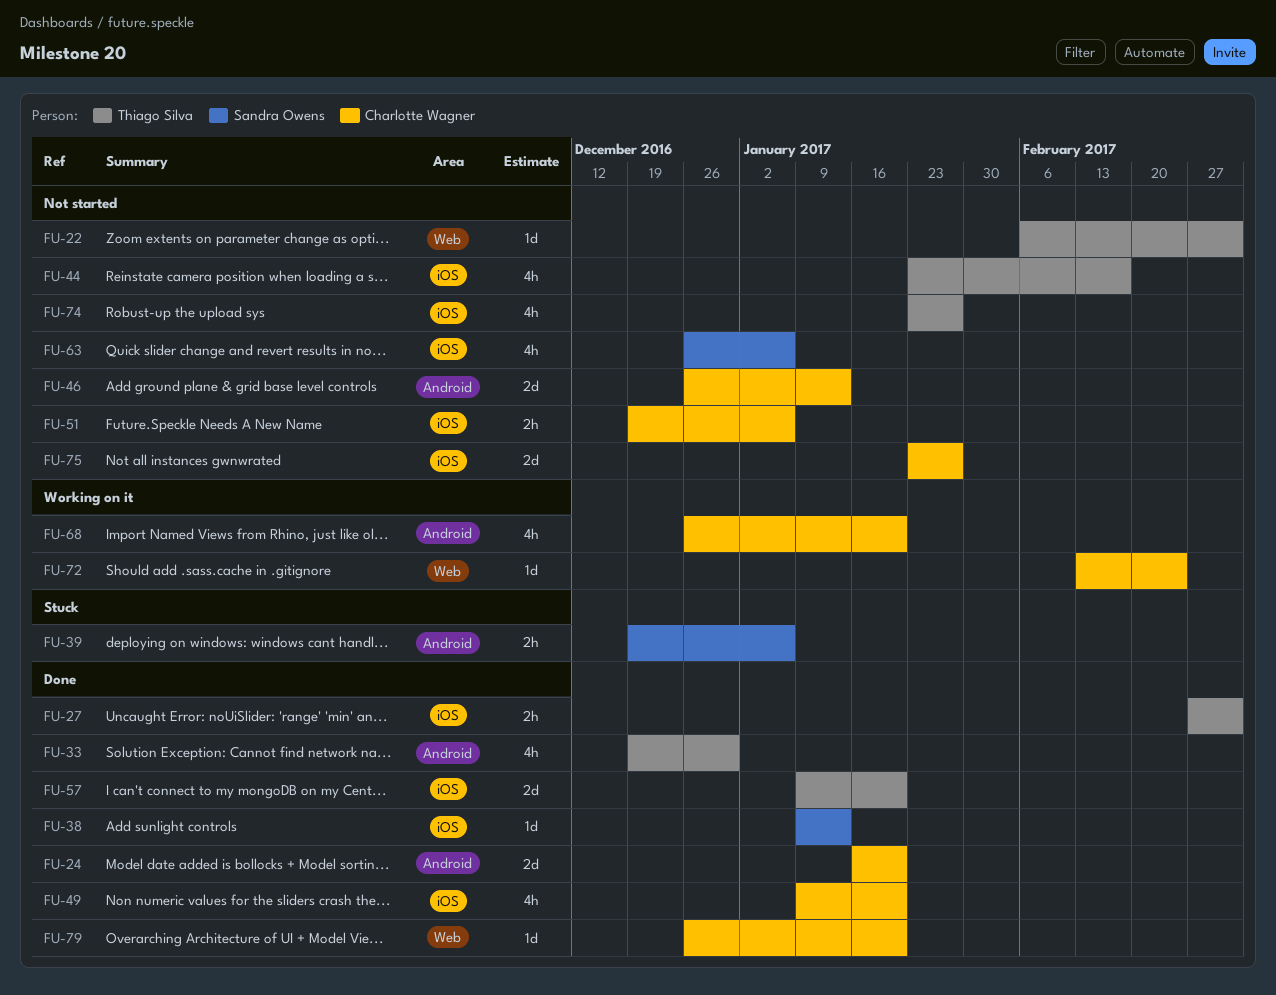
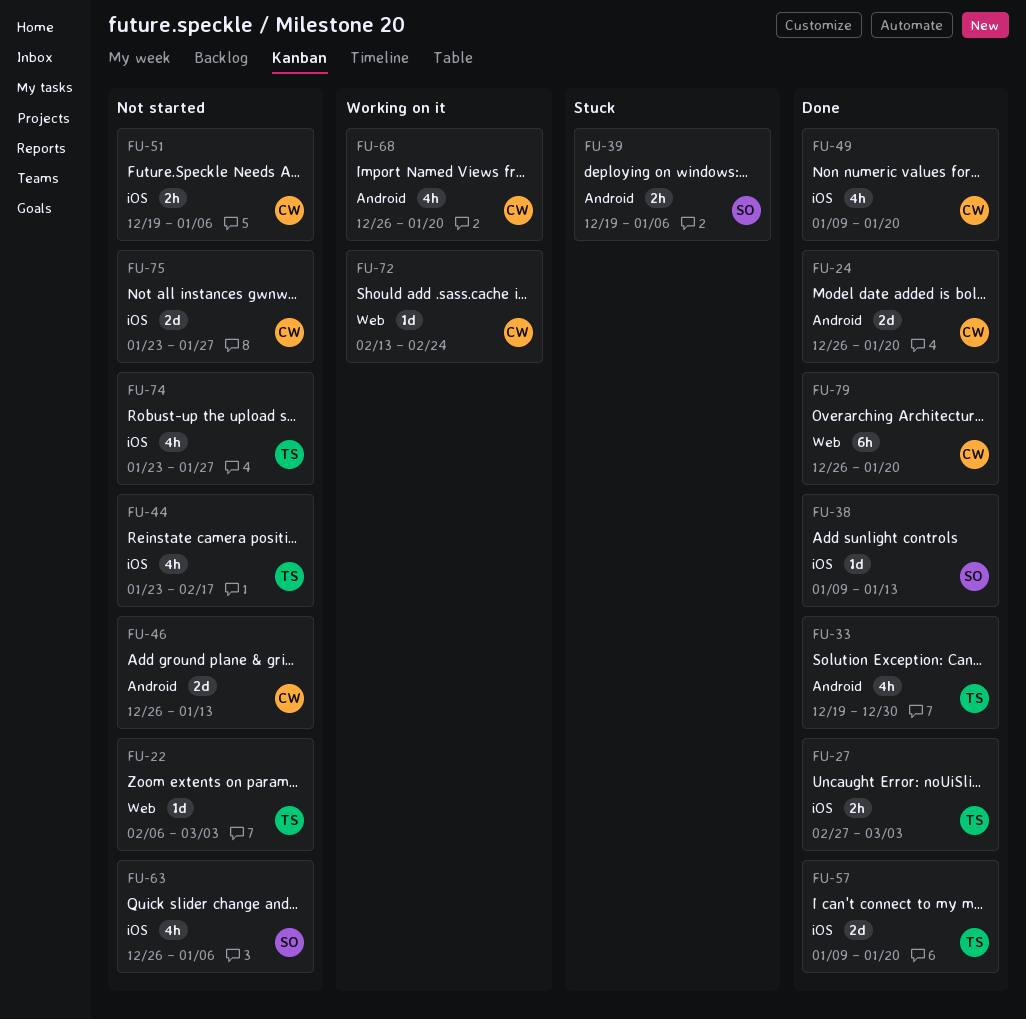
FU-24, start: Jan 16 -> Dec 26
FU-79, estimate: 1d -> 6h

